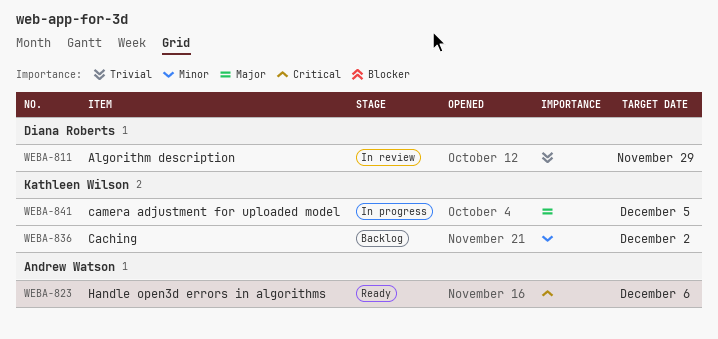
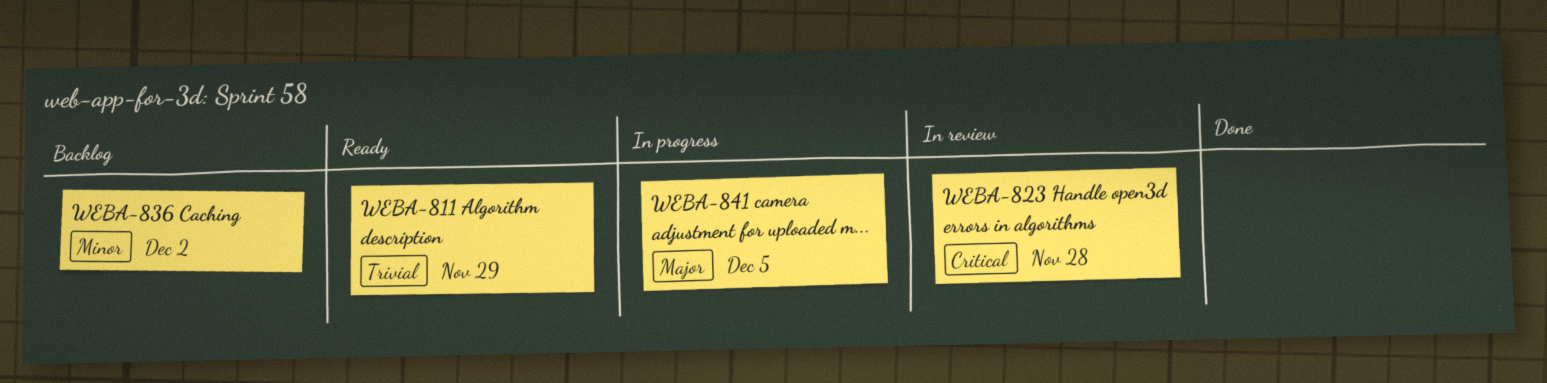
WEBA-811, status: In review -> Ready
WEBA-823, status: Ready -> In review
WEBA-823, due: Dec 6 -> Nov 28

